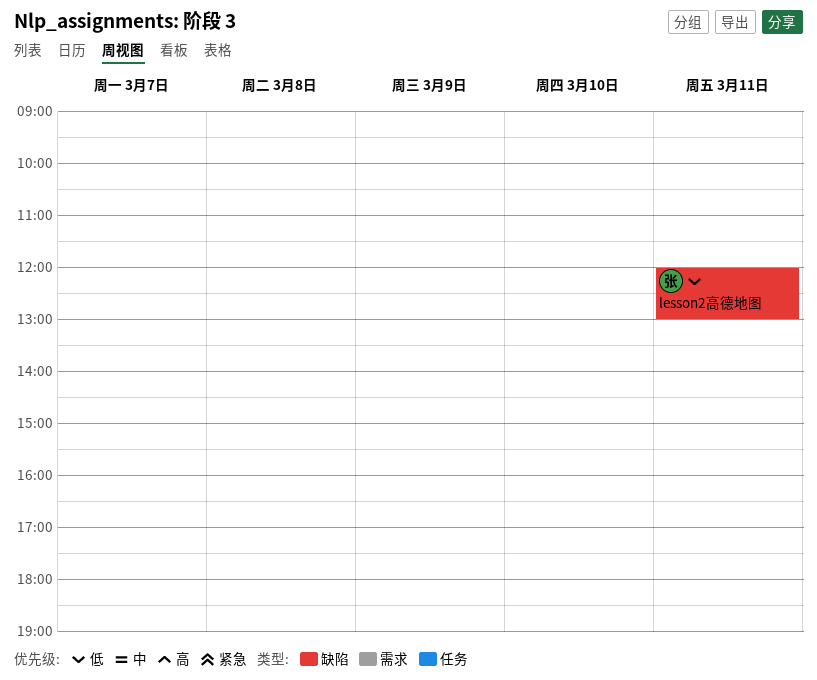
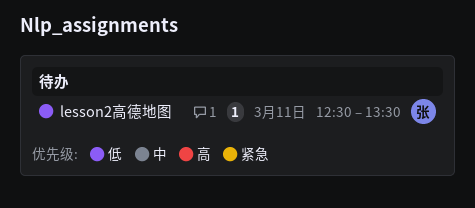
lesson2高德地图, begins: 12:00 -> 12:30
lesson2高德地图, ends: 13:00 -> 13:30

